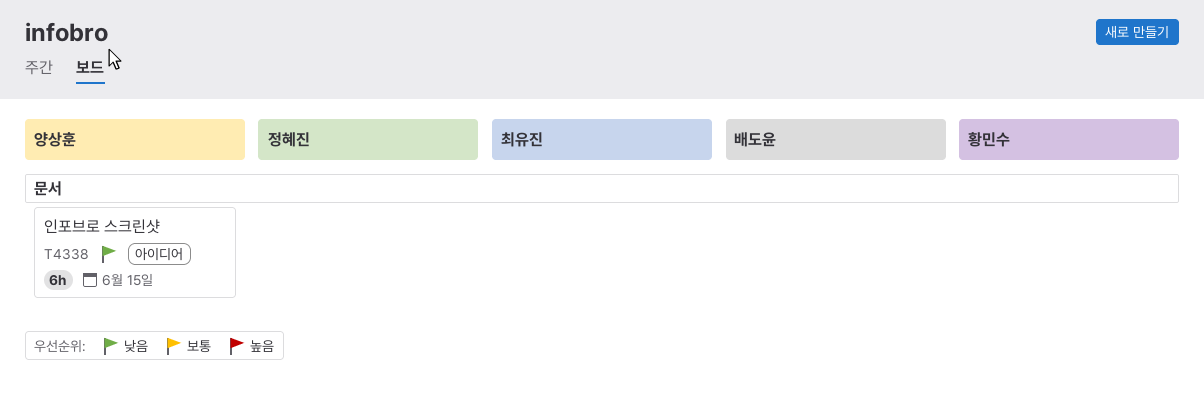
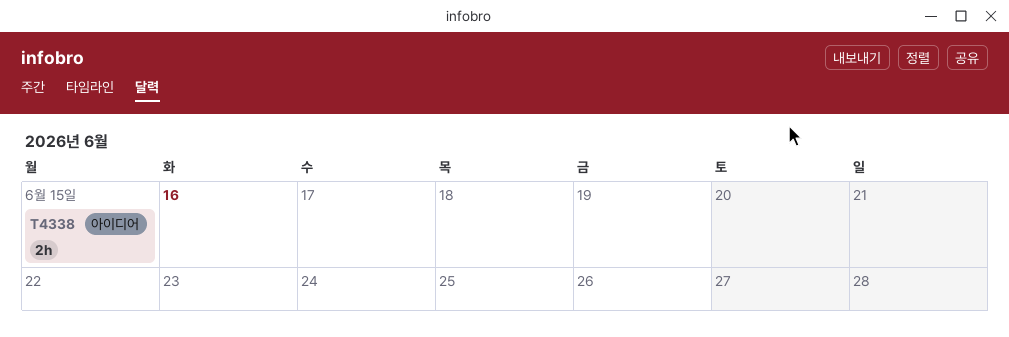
T4338, estimate: 6h -> 2h

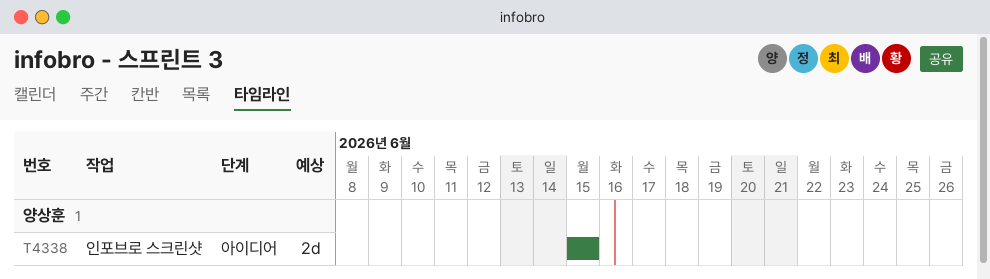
T4338, estimate: 2h -> 2d

